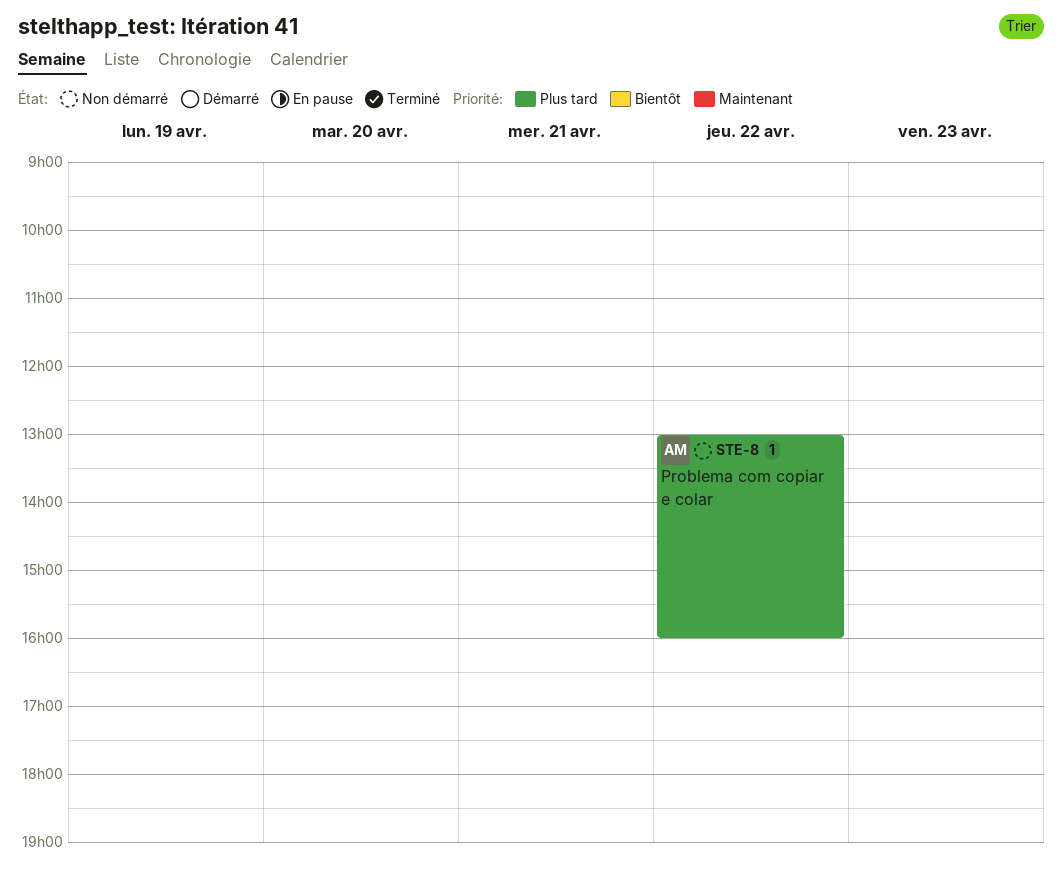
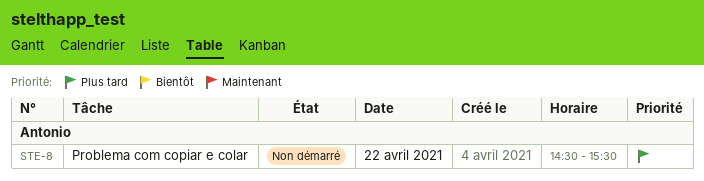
STE-8, begins: 13:00 -> 14:30
STE-8, ends: 16:00 -> 15:30

